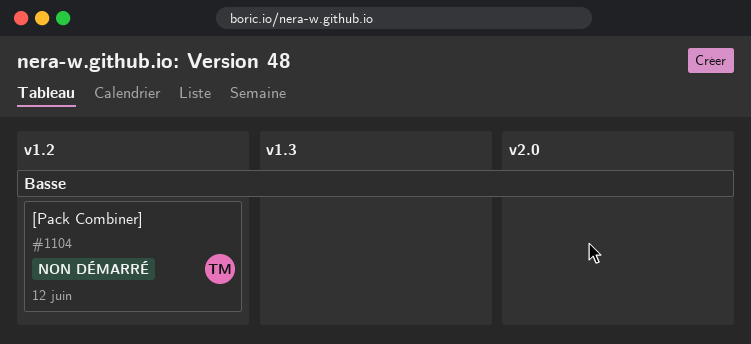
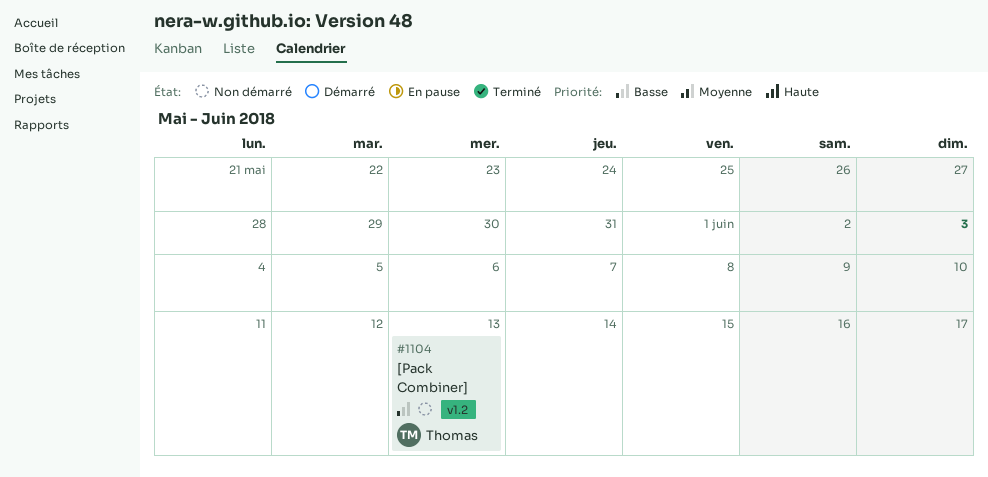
#1104, due: Jun 12 -> Jun 13

